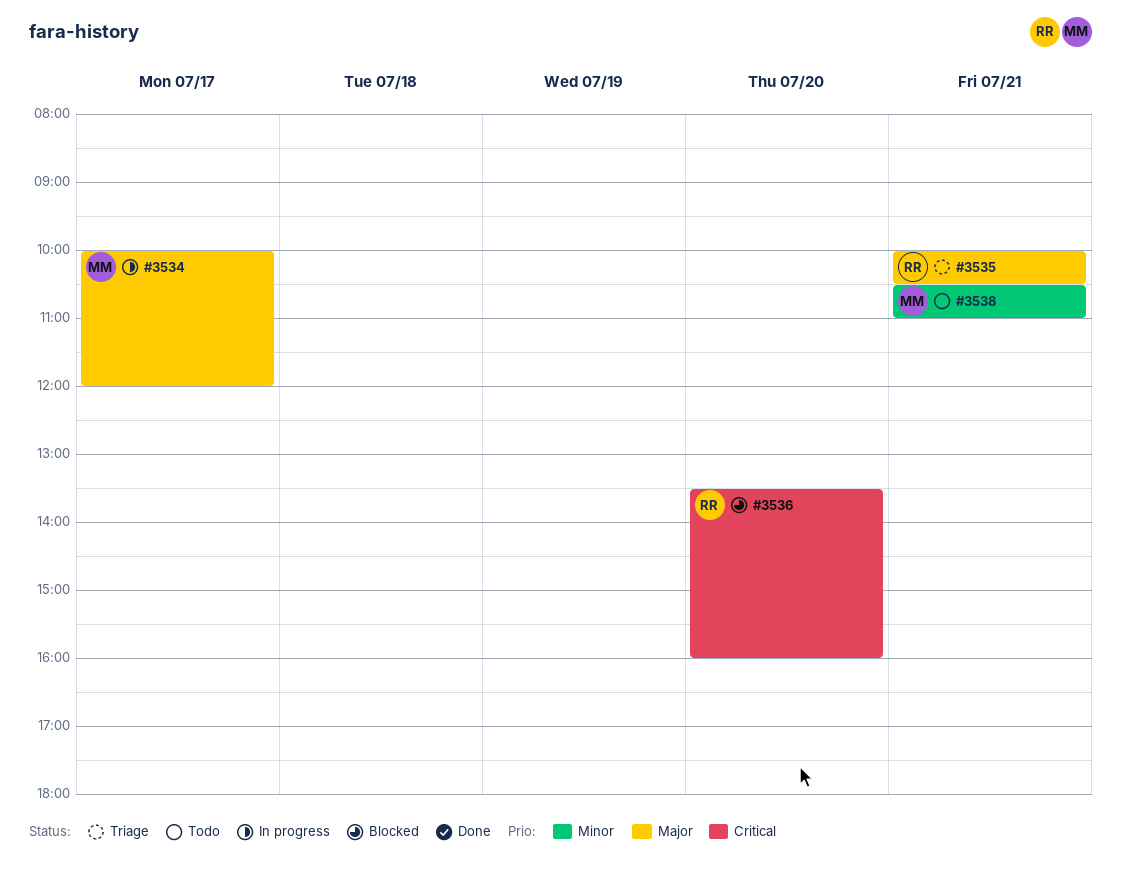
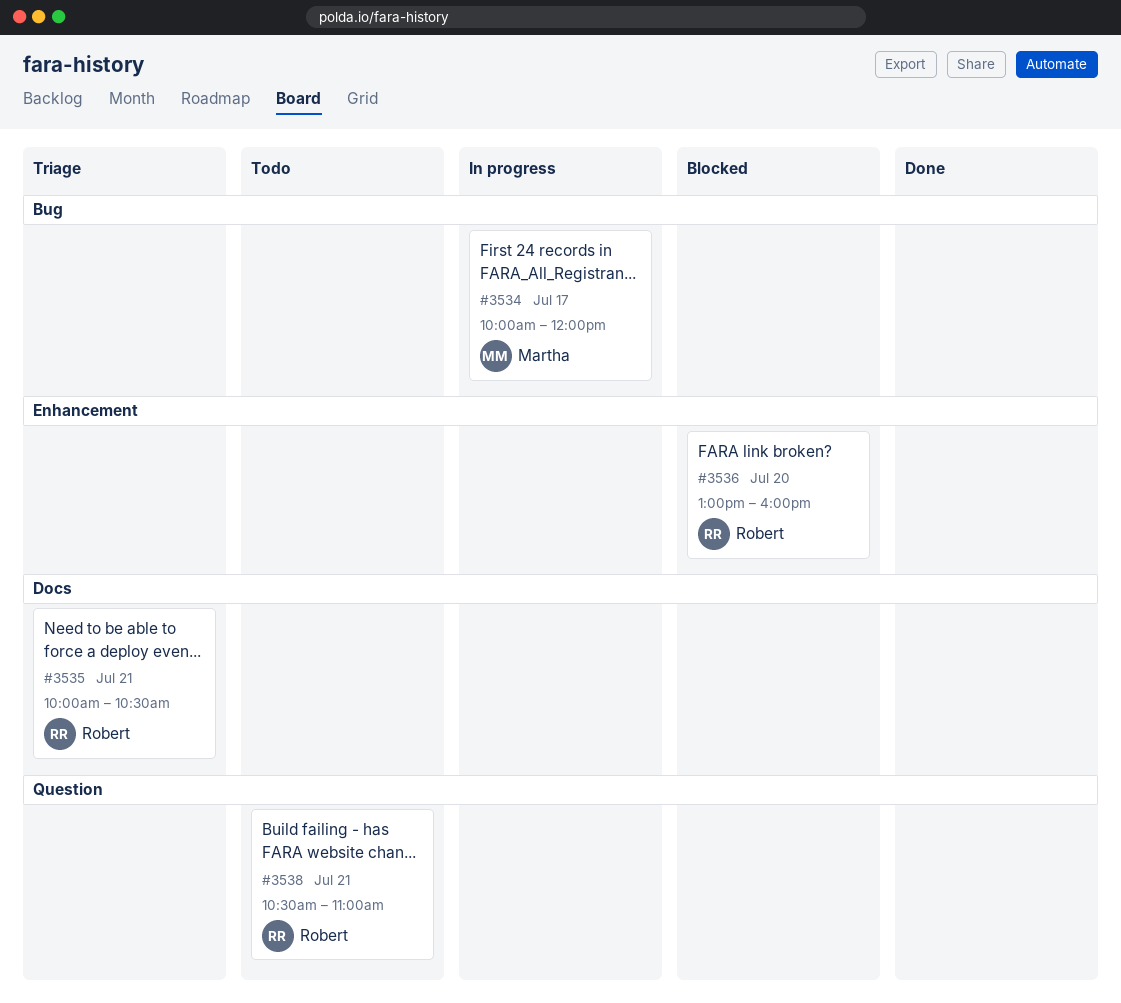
#3536, begins: 13:30 -> 13:00
#3538, owner: Martha -> Robert

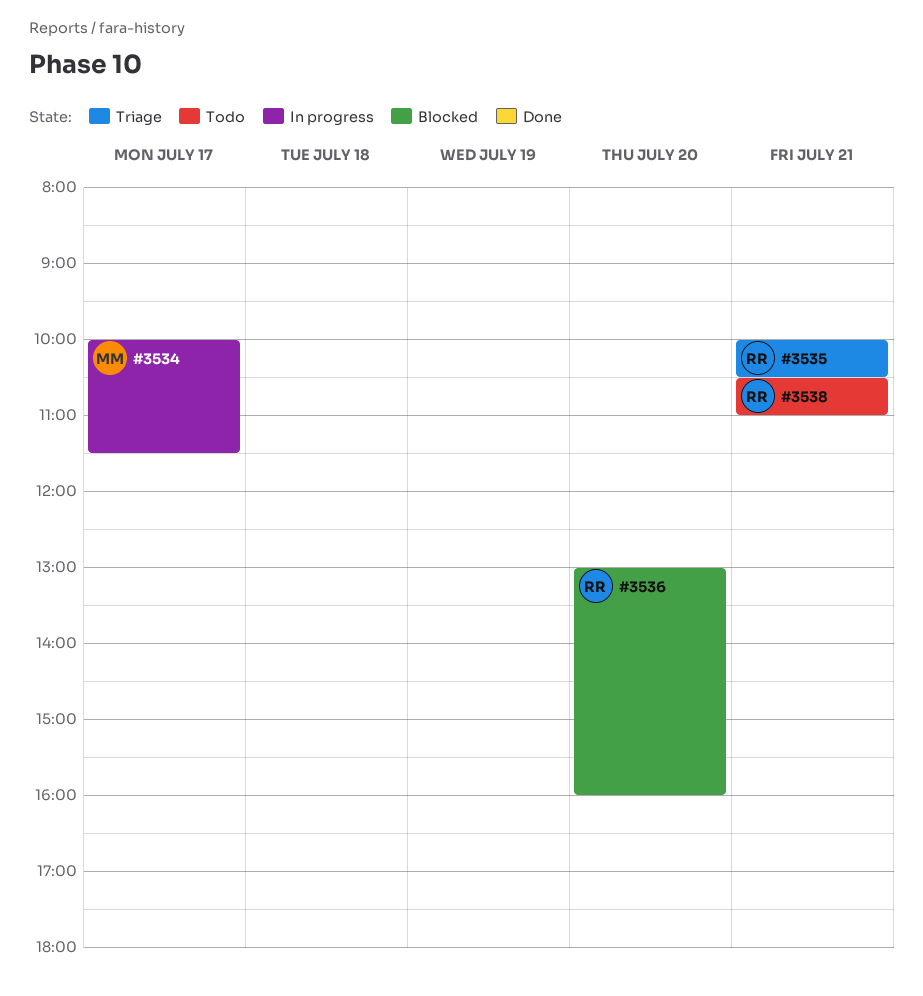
#3534, ends: 12:00 -> 11:30

